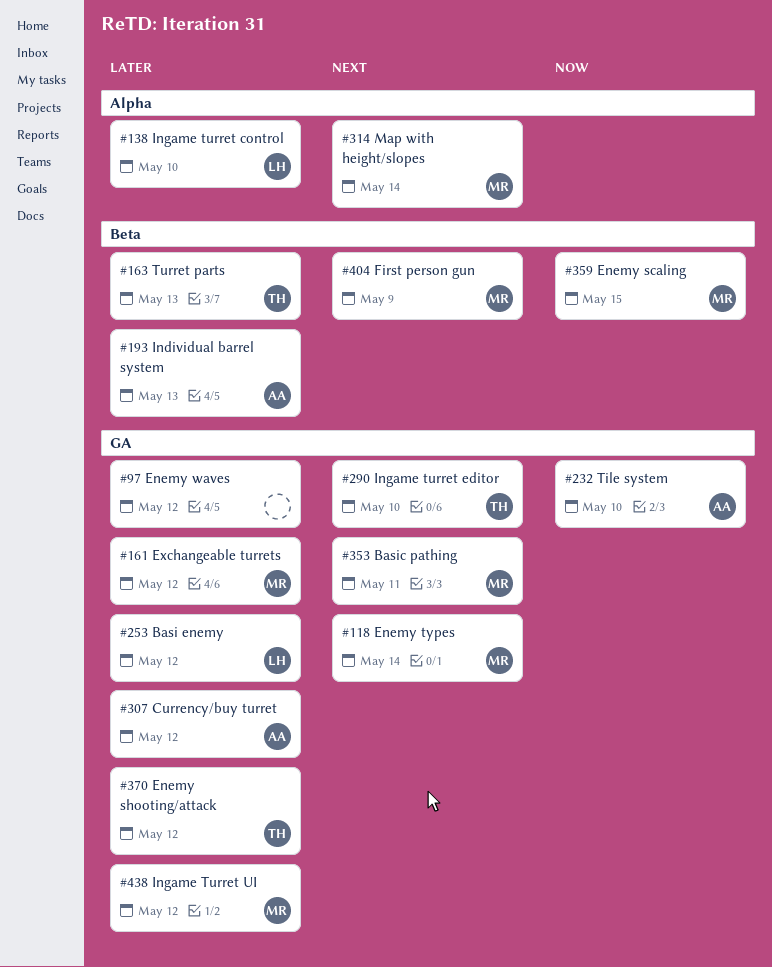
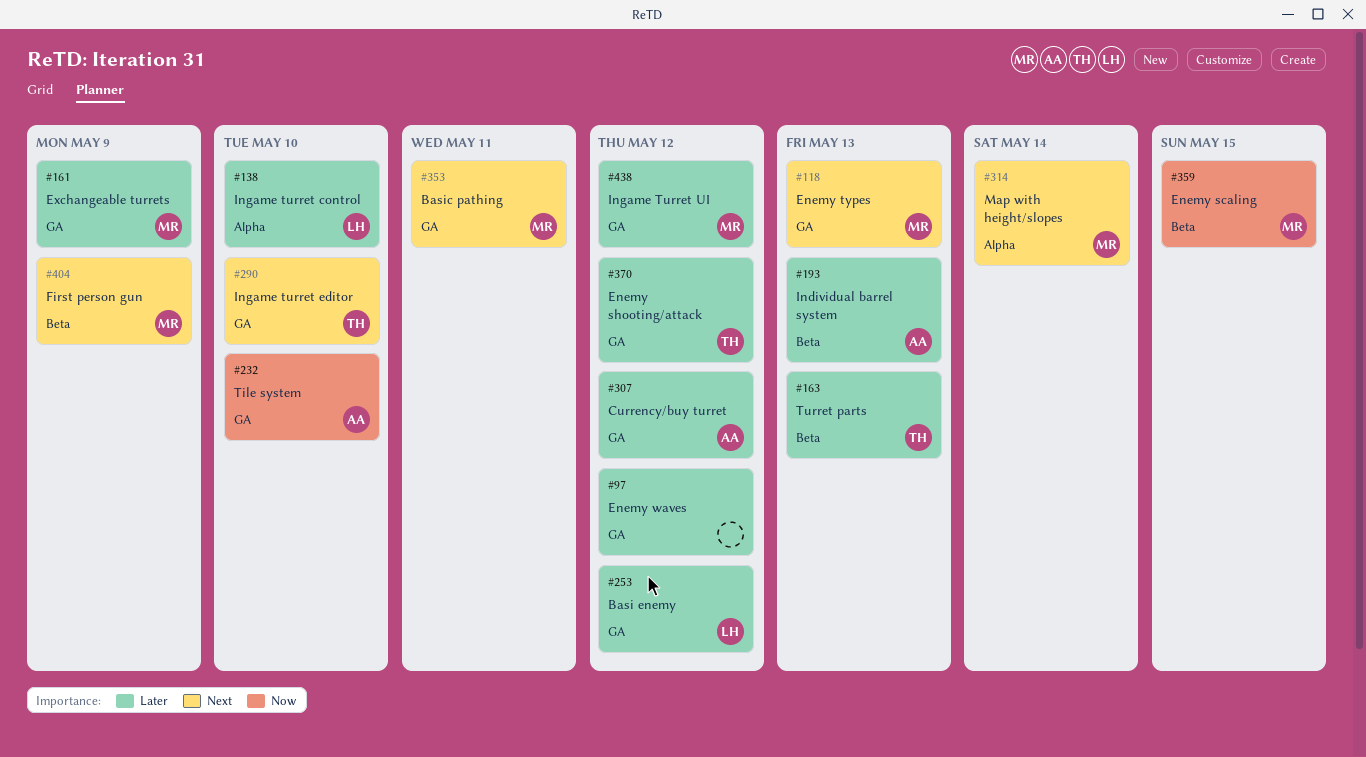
#118, due: May 14 -> May 13
#161, due: May 12 -> May 9

